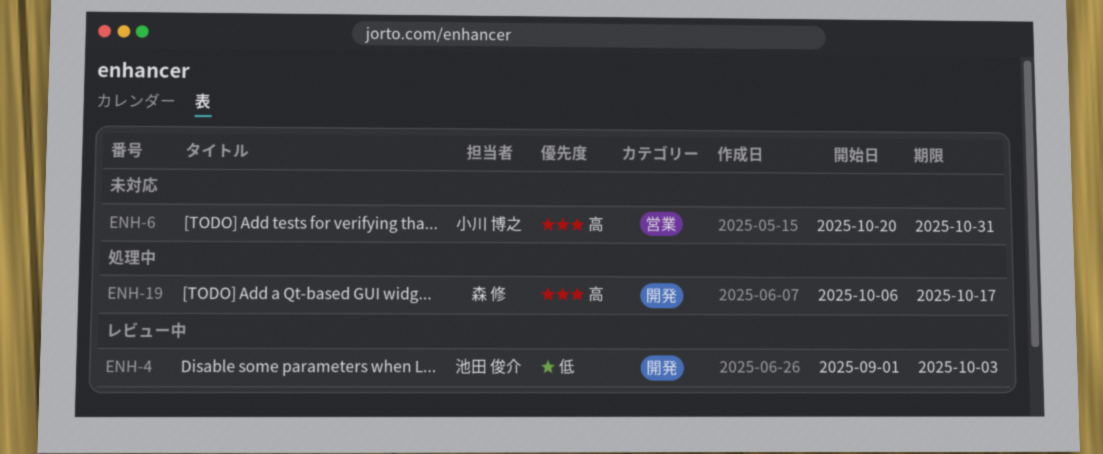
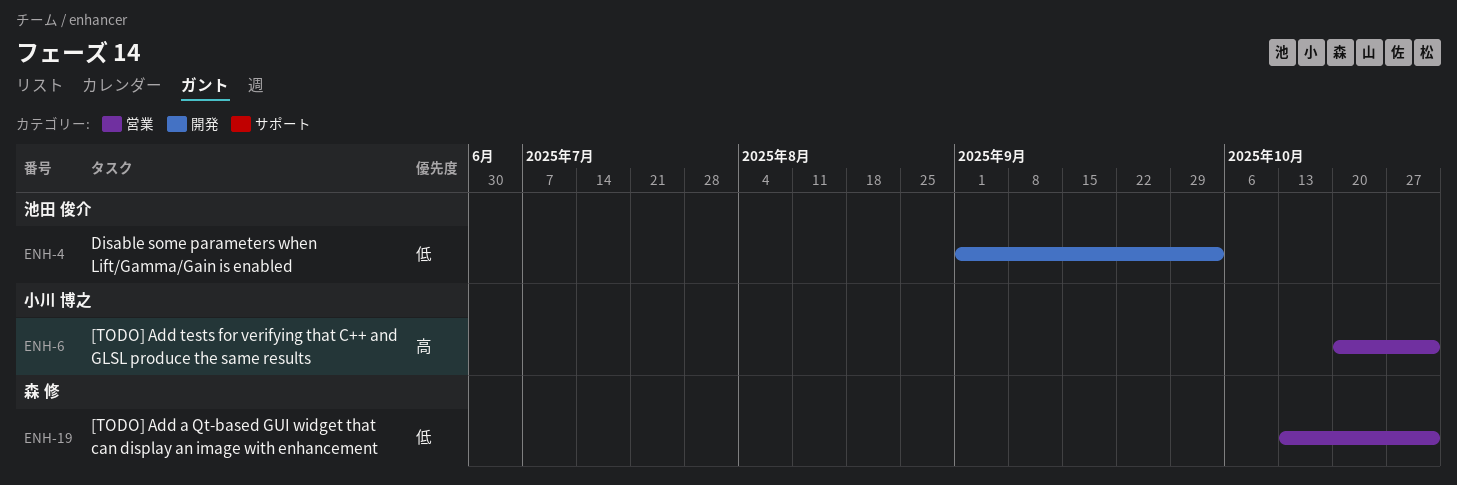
ENH-19, priority: 高 -> 低
ENH-19, label: 開発 -> 営業
ENH-19, start: Oct 6 -> Oct 13
ENH-19, due: Oct 17 -> Oct 31

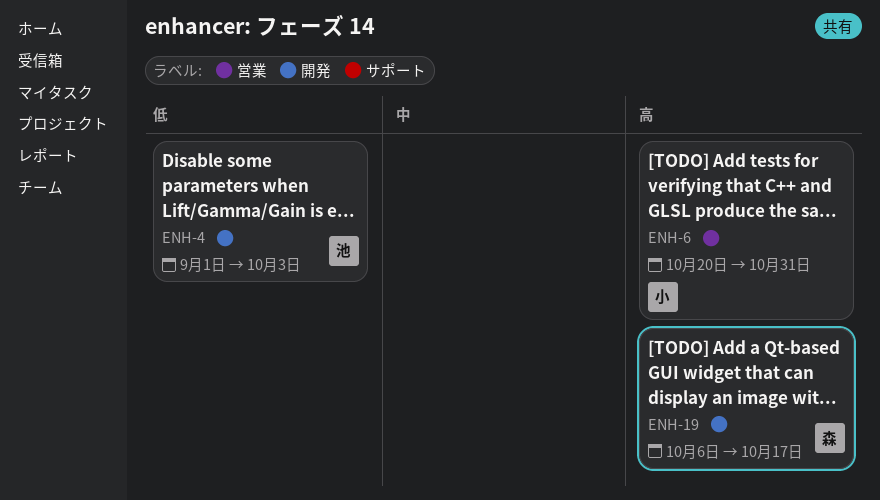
ENH-19, priority: 低 -> 高
ENH-19, label: 営業 -> 開発
ENH-19, start: Oct 13 -> Oct 6
ENH-19, due: Oct 31 -> Oct 17

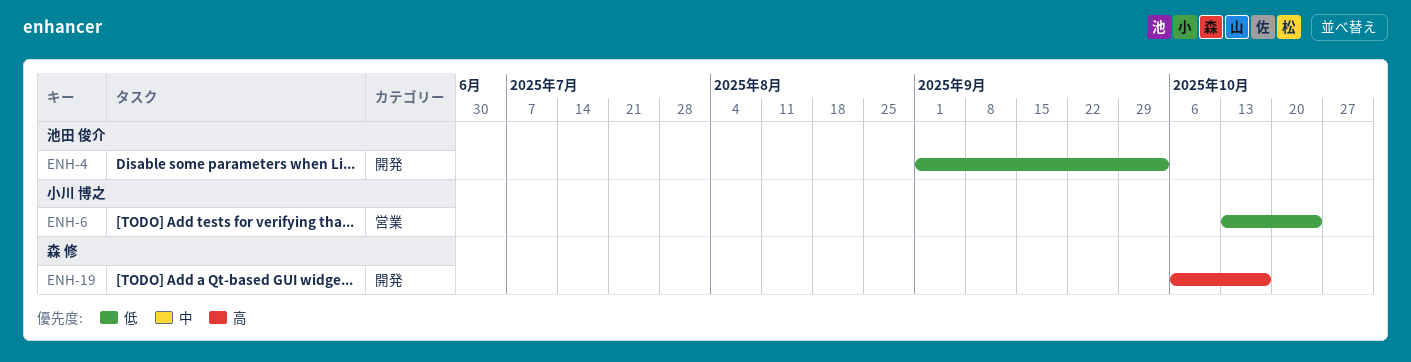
ENH-6, priority: 高 -> 低
ENH-6, start: Oct 20 -> Oct 13
ENH-6, due: Oct 31 -> Oct 24

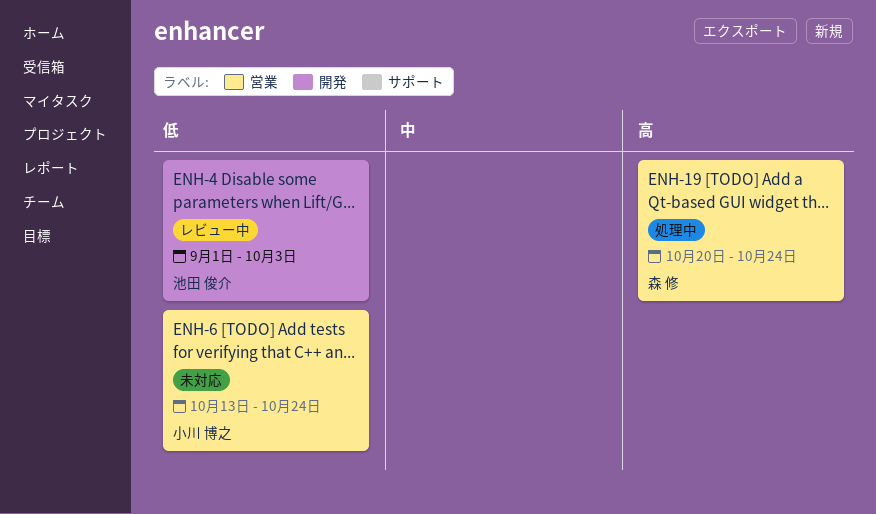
ENH-19, label: 開発 -> 営業
ENH-19, start: Oct 6 -> Oct 20
ENH-19, due: Oct 17 -> Oct 24

